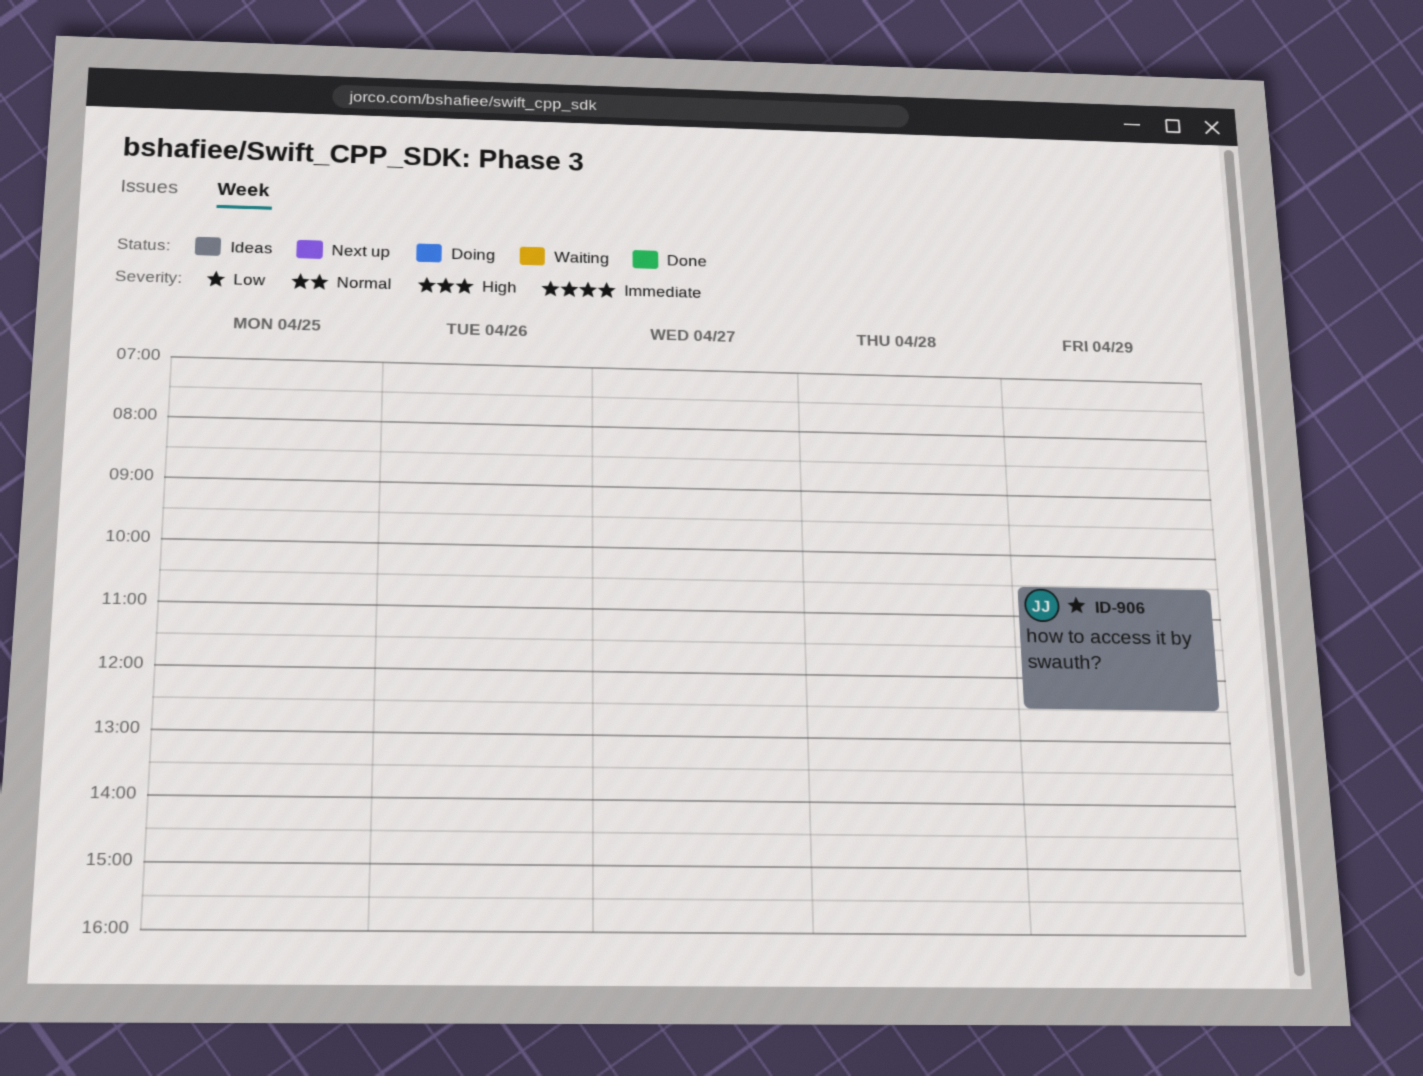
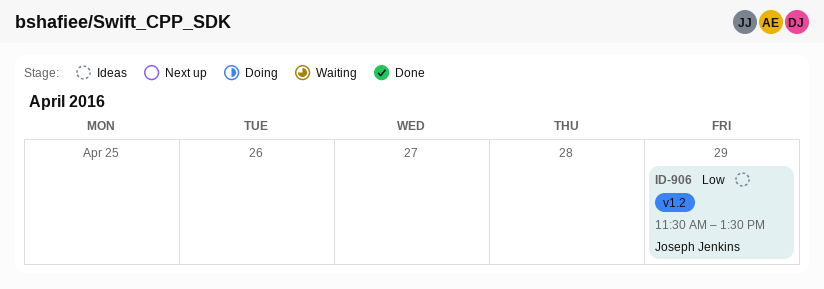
ID-906, begins: 10:30 -> 11:30
ID-906, ends: 12:30 -> 13:30

